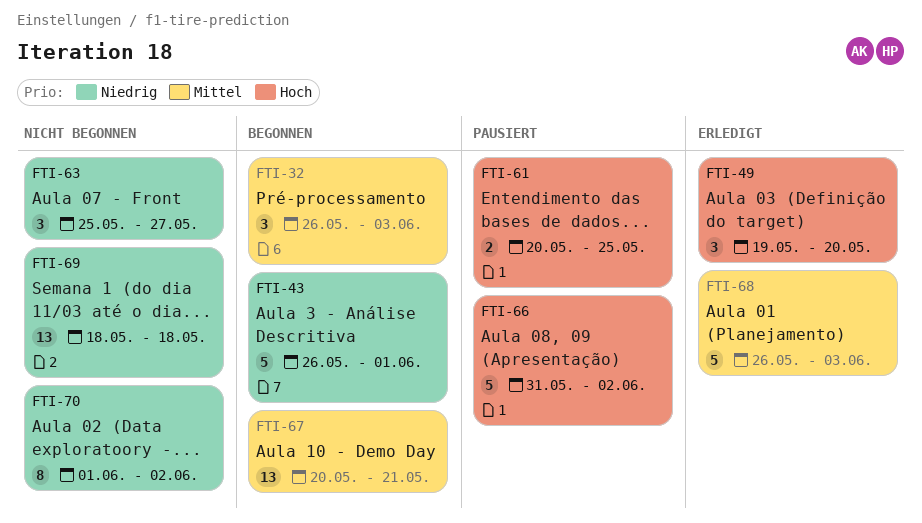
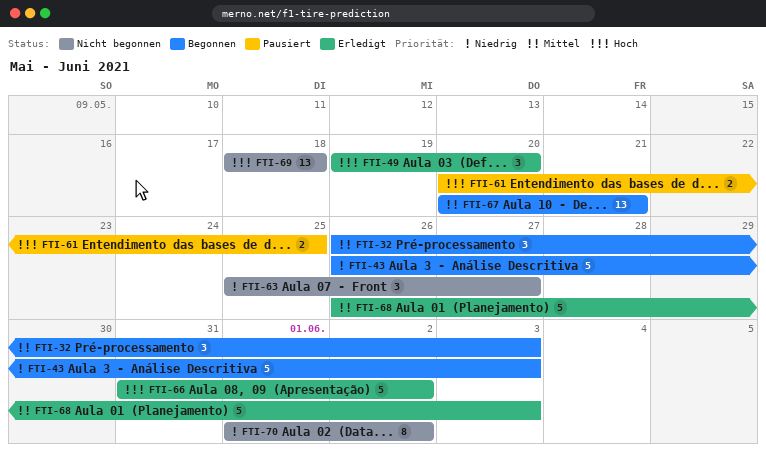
FTI-43, due: Jun 1 -> Jun 3
FTI-66, status: Pausiert -> Erledigt
FTI-69, priority: Niedrig -> Hoch

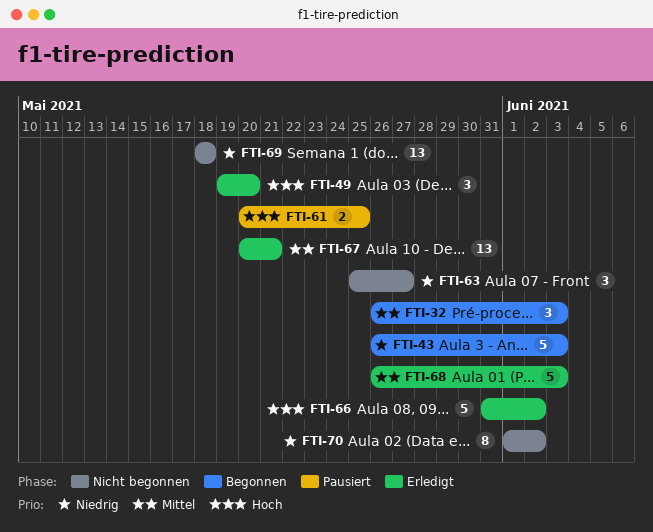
FTI-67, status: Begonnen -> Erledigt
FTI-69, priority: Hoch -> Niedrig

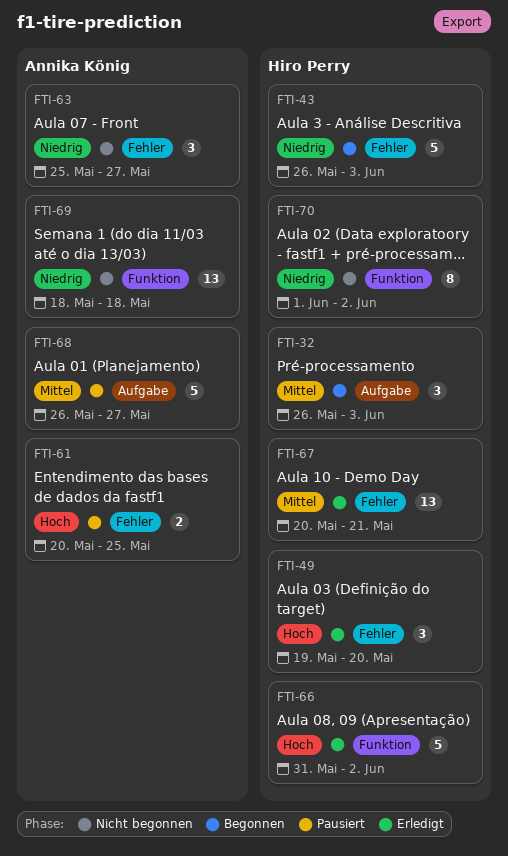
FTI-68, status: Erledigt -> Pausiert
FTI-68, due: Jun 3 -> May 27

